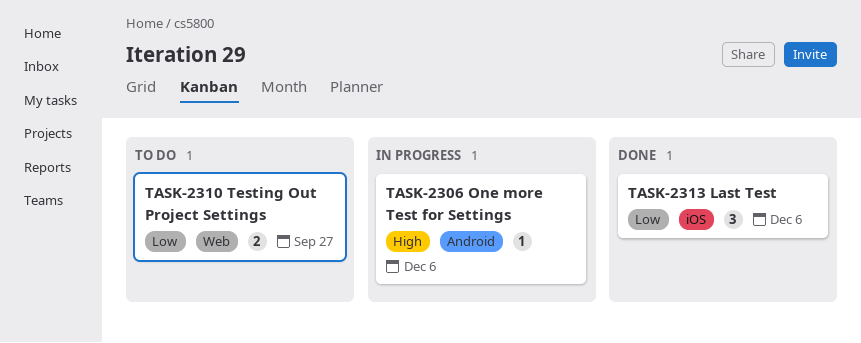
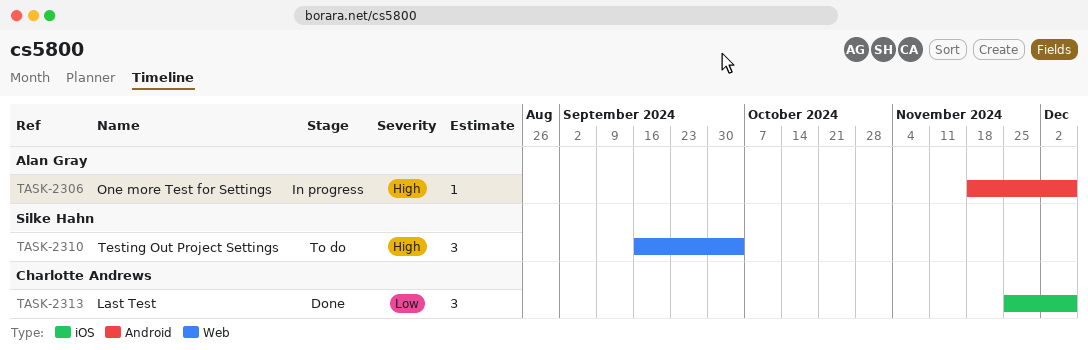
TASK-2310, priority: Low -> High
TASK-2310, estimate: 2 -> 3
TASK-2310, due: Sep 27 -> Oct 4

